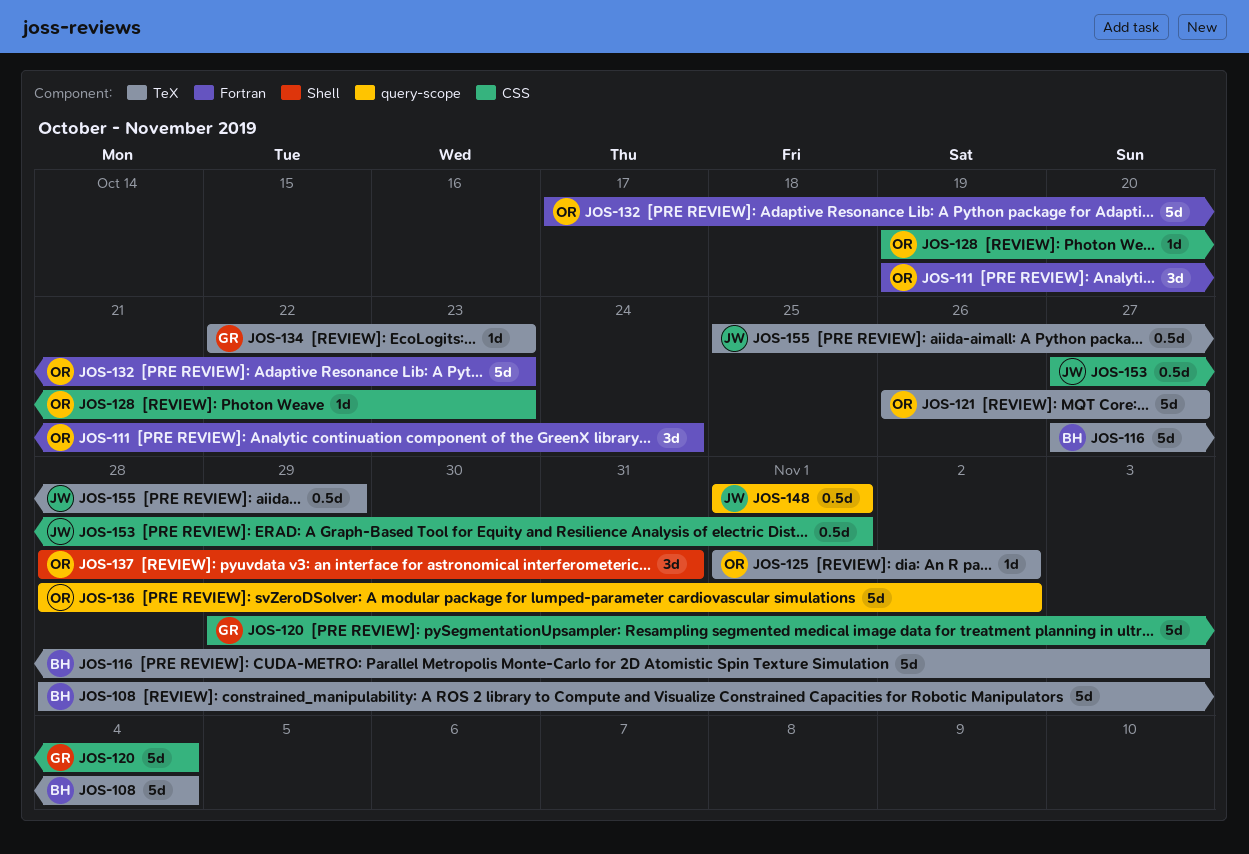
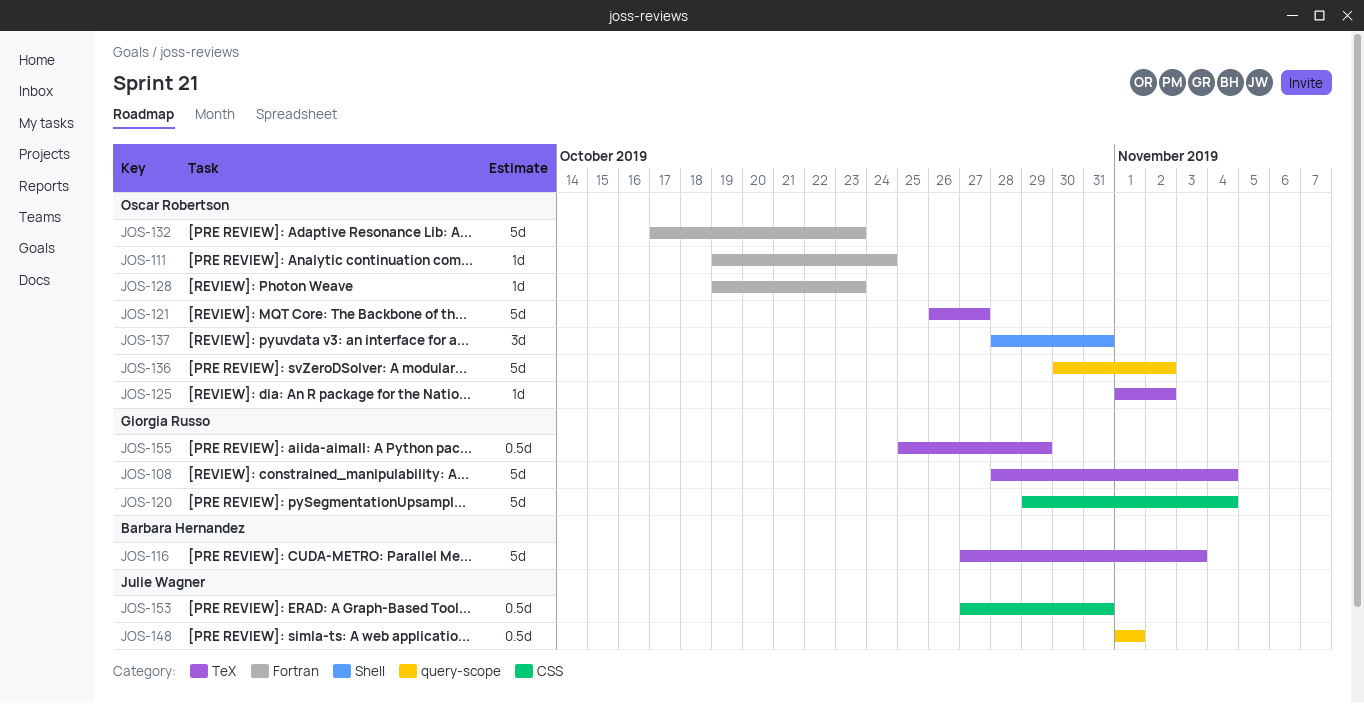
JOS-108, owner: Barbara Hernandez -> Giorgia Russo
JOS-111, estimate: 3d -> 1d
JOS-128, label: CSS -> Fortran
JOS-134: present -> none
JOS-136, start: Oct 28 -> Oct 30
JOS-153, due: Nov 1 -> Oct 31
JOS-155, owner: Julie Wagner -> Giorgia Russo

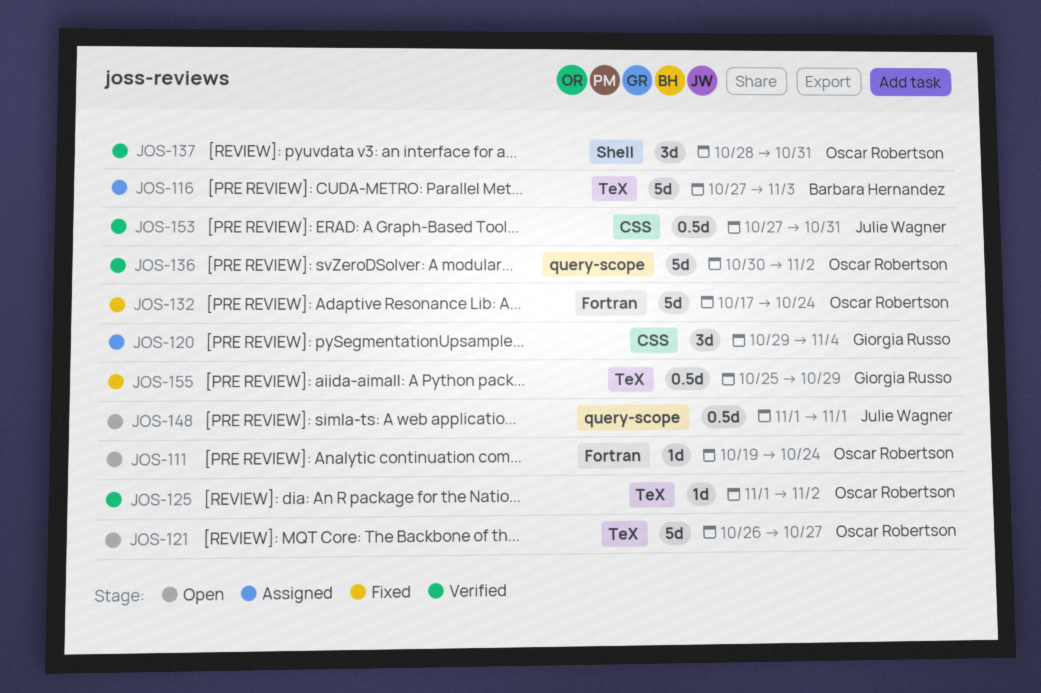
JOS-108: present -> none
JOS-120, estimate: 5d -> 3d
JOS-128: present -> none
JOS-132, due: Oct 23 -> Oct 24

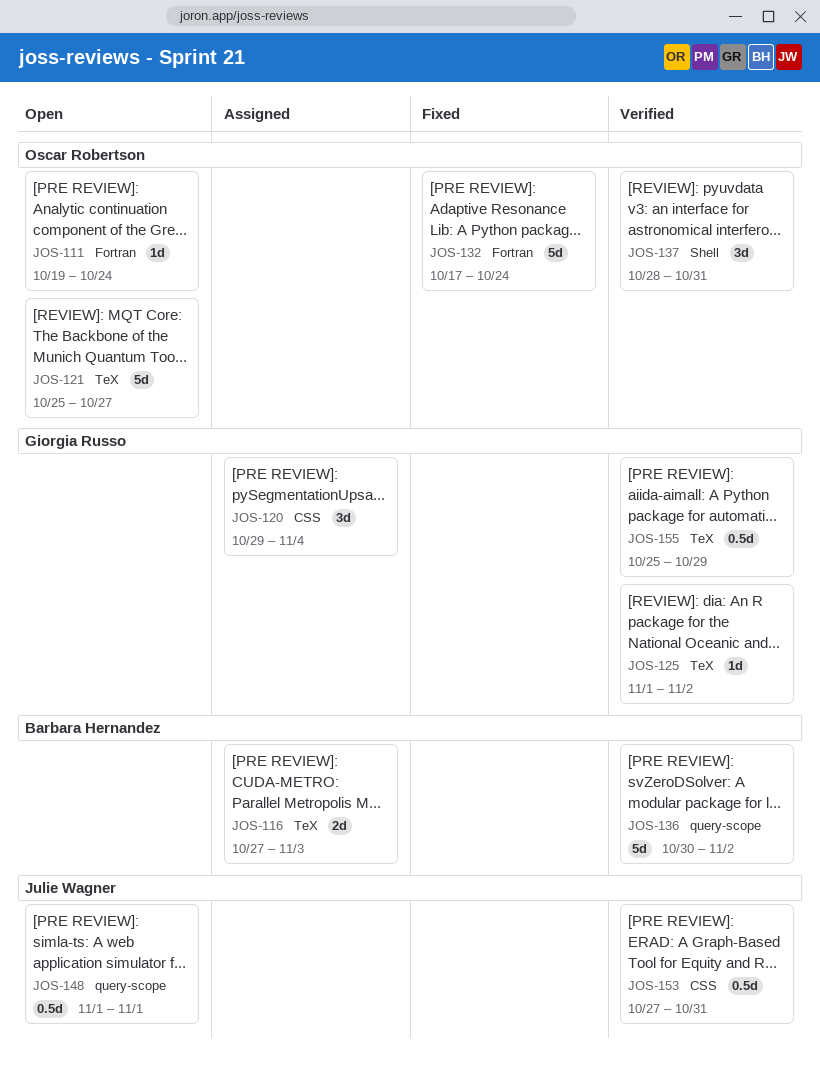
JOS-116, estimate: 5d -> 2d
JOS-121, start: Oct 26 -> Oct 25
JOS-125, owner: Oscar Robertson -> Giorgia Russo
JOS-136, owner: Oscar Robertson -> Barbara Hernandez
JOS-155, status: Fixed -> Verified

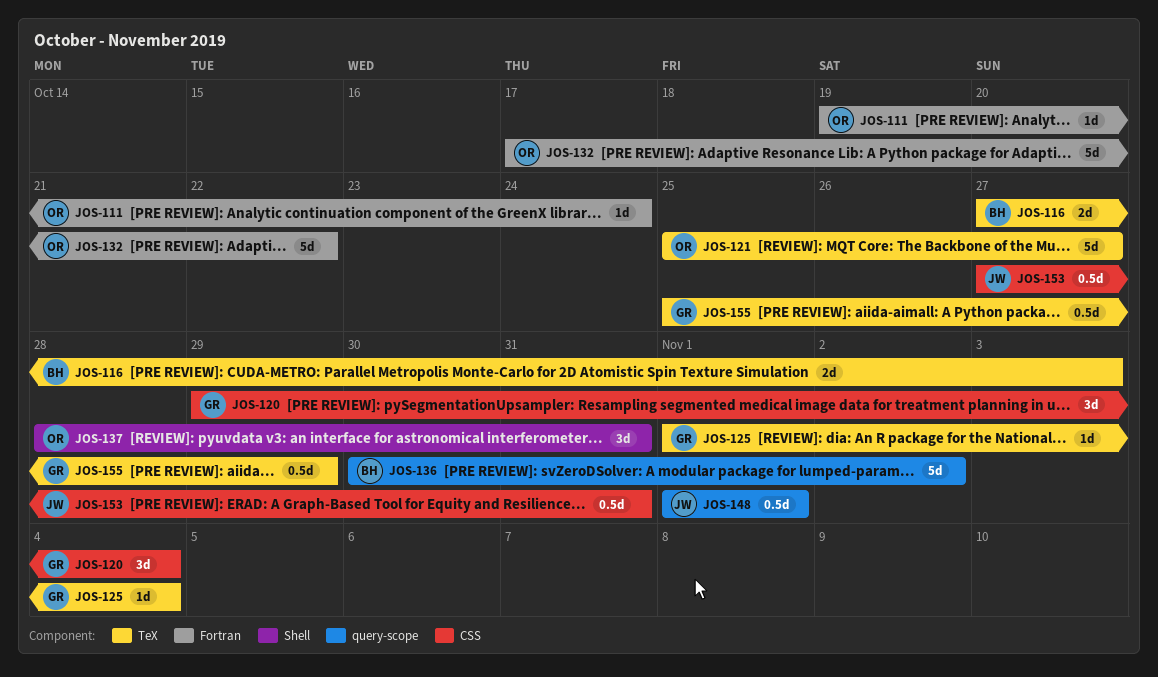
JOS-125, due: Nov 2 -> Nov 4
JOS-132, due: Oct 24 -> Oct 22

